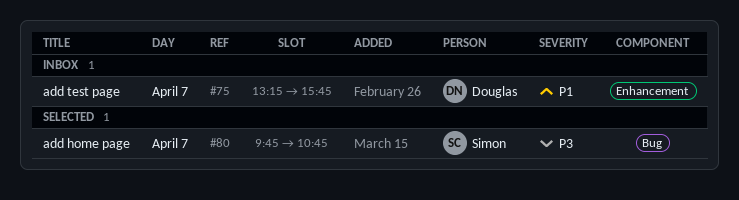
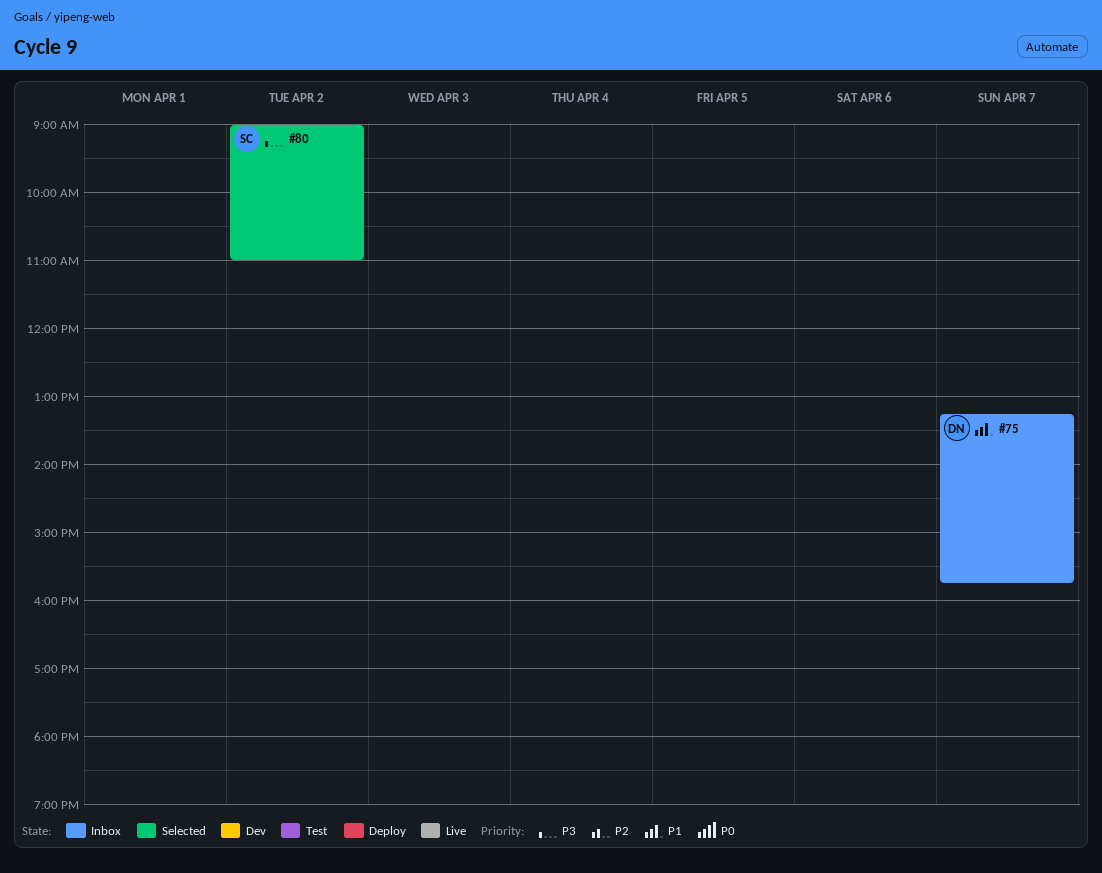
#80, day: Apr 7 -> Apr 2
#80, begins: 09:45 -> 09:00
#80, ends: 10:45 -> 11:00

